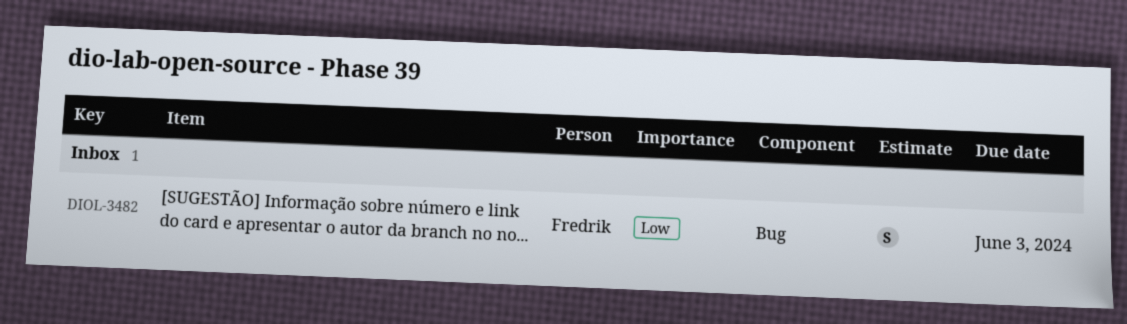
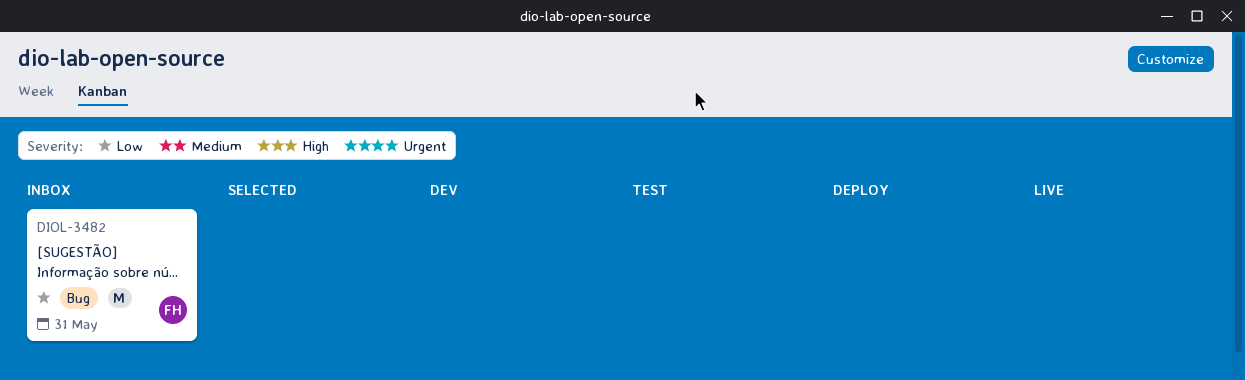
DIOL-3482, estimate: S -> M
DIOL-3482, due: Jun 3 -> May 31

